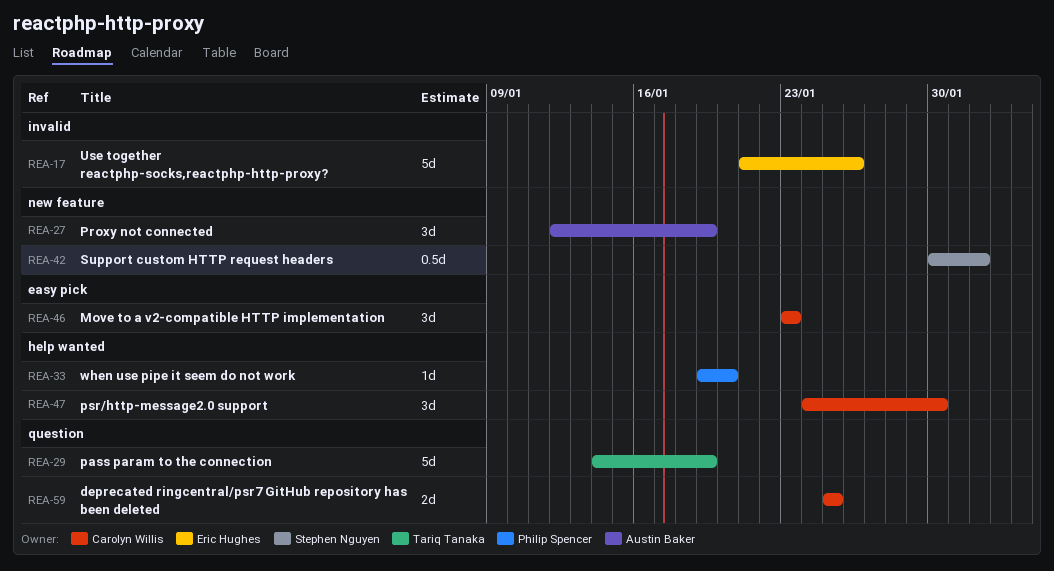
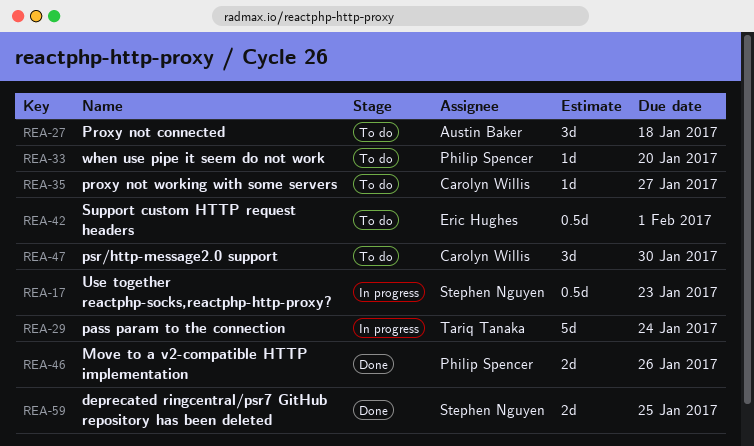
REA-17, owner: Eric Hughes -> Stephen Nguyen
REA-17, estimate: 5d -> 0.5d
REA-17, due: Jan 26 -> Jan 23
REA-27, due: Jan 19 -> Jan 18
REA-29, due: Jan 19 -> Jan 24
REA-35: none -> present
REA-42, owner: Stephen Nguyen -> Eric Hughes
REA-46, owner: Carolyn Willis -> Philip Spencer
REA-46, estimate: 3d -> 2d
REA-46, due: Jan 23 -> Jan 26
REA-59, owner: Carolyn Willis -> Stephen Nguyen

